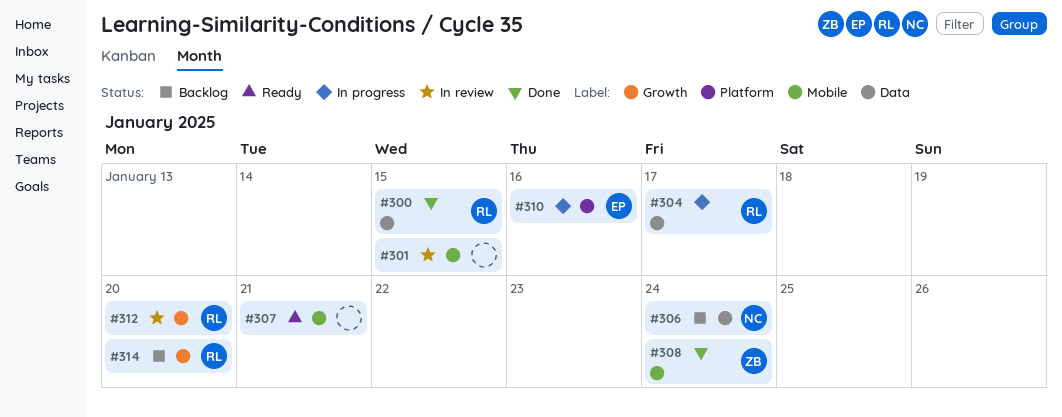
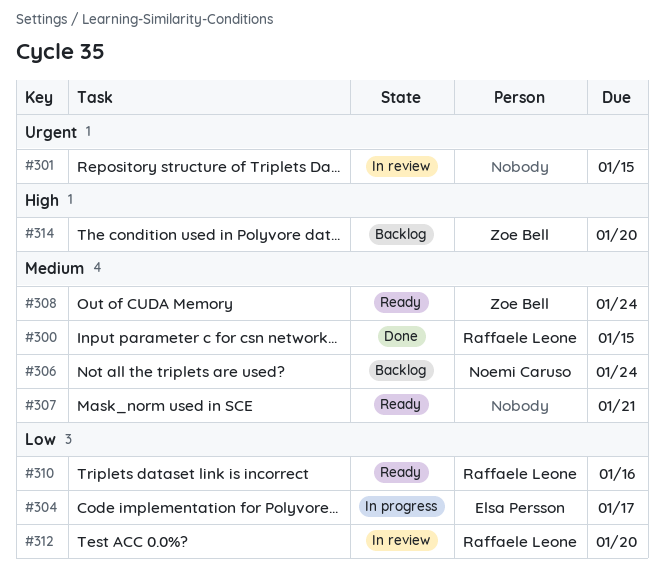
#304, owner: Raffaele Leone -> Elsa Persson
#308, status: Done -> Ready
#310, status: In progress -> Ready
#310, owner: Elsa Persson -> Raffaele Leone
#314, owner: Raffaele Leone -> Zoe Bell

